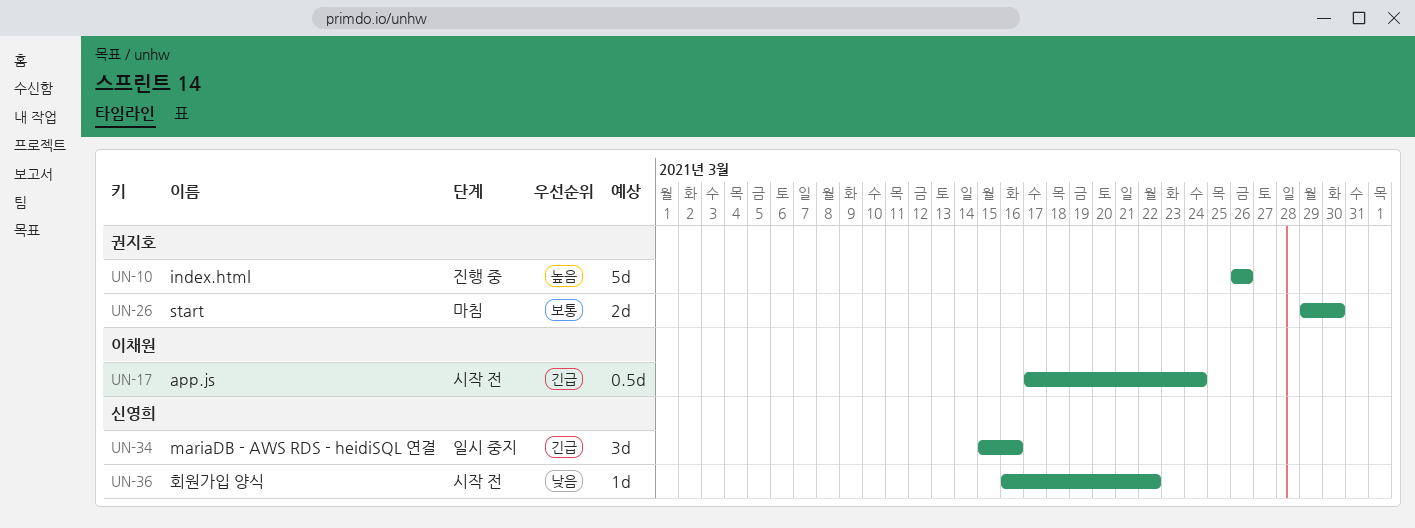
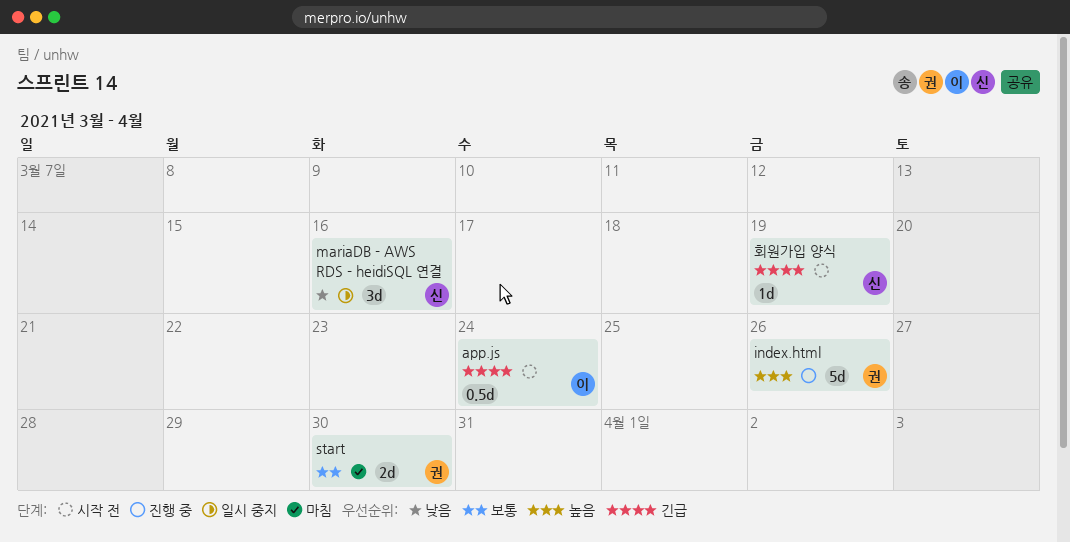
mariaDB - AWS RDS - heidiSQL 연결, priority: 긴급 -> 낮음
회원가입 양식, priority: 낮음 -> 긴급
회원가입 양식, due: Mar 22 -> Mar 19

